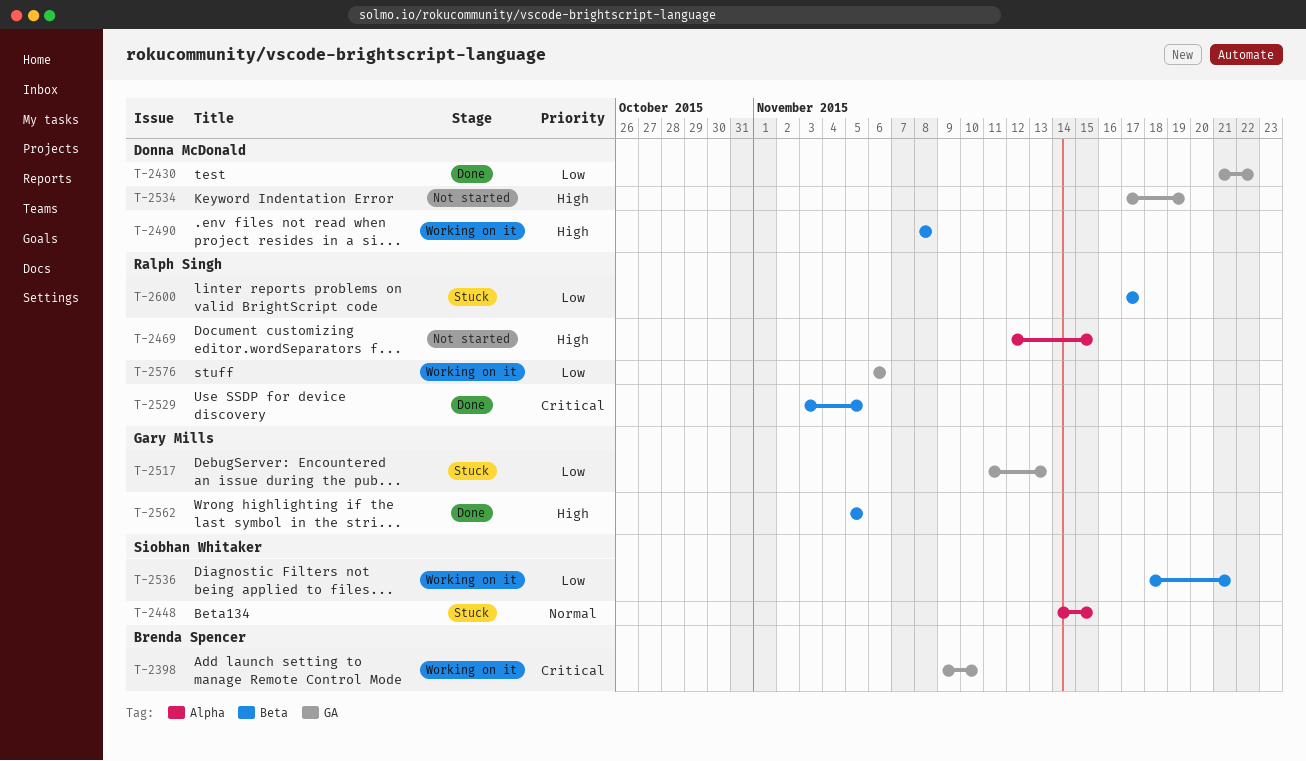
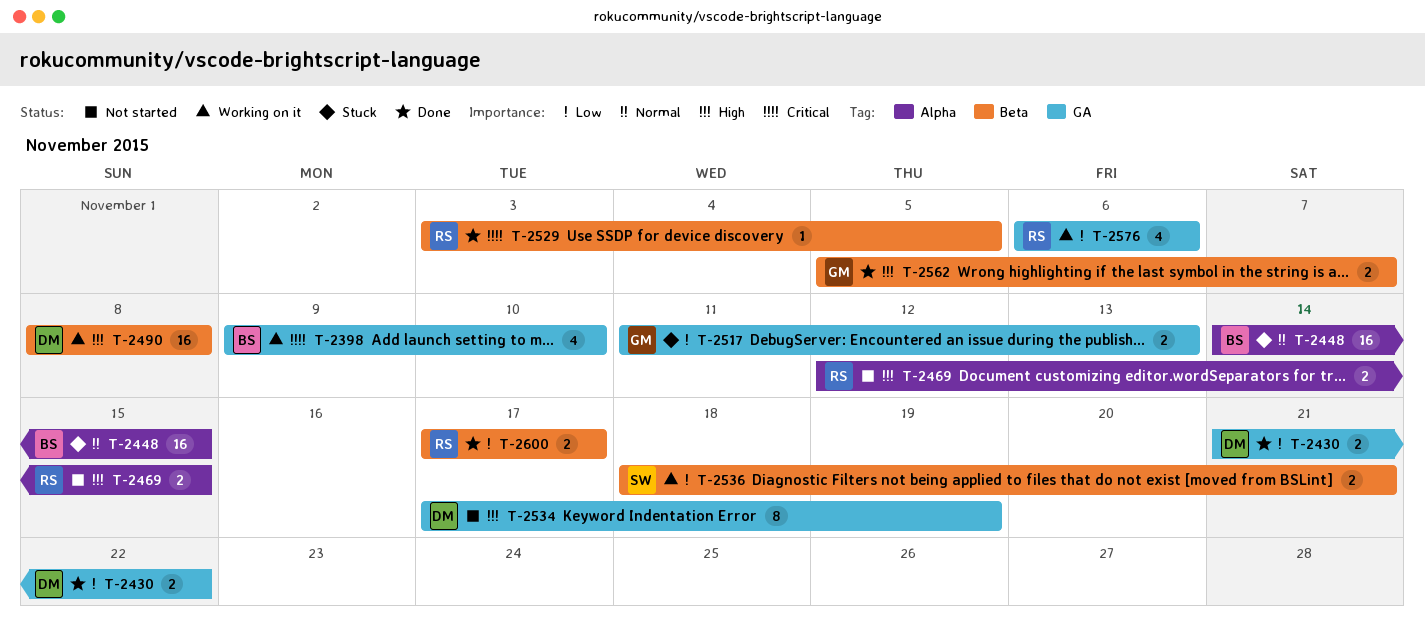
T-2448, owner: Siobhan Whitaker -> Brenda Spencer
T-2562, due: Nov 5 -> Nov 7
T-2600, status: Stuck -> Done

